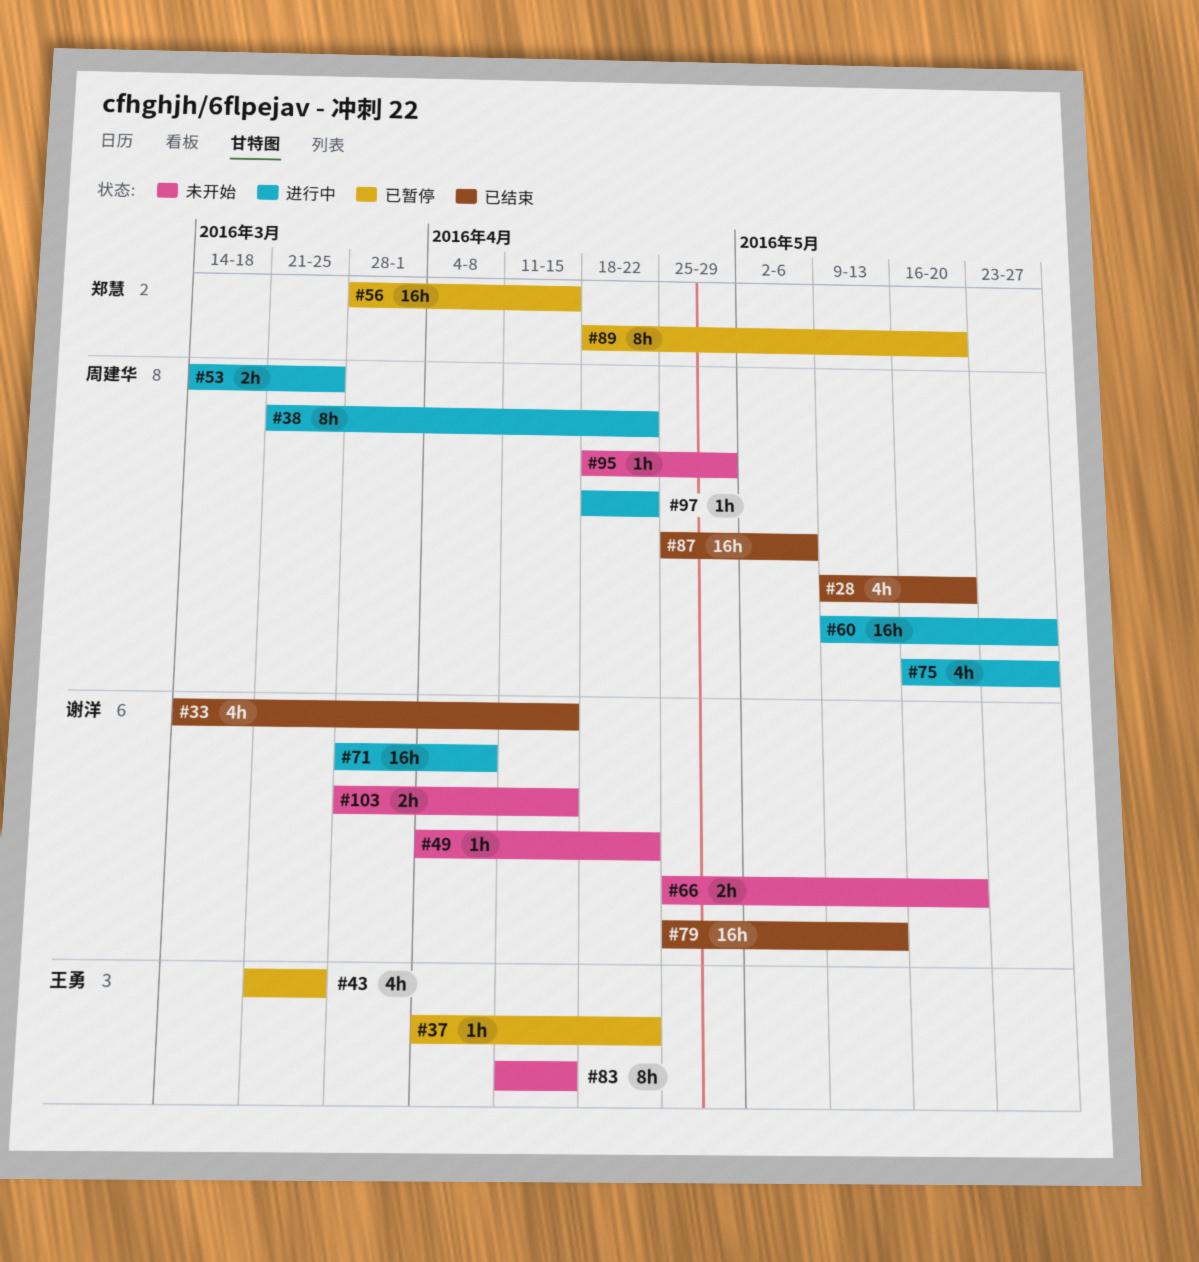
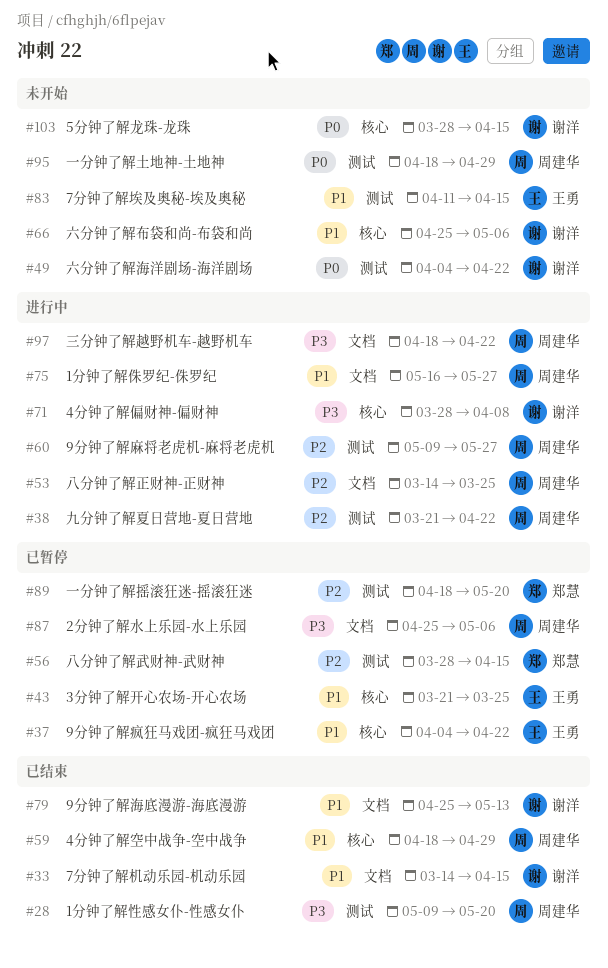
#59: none -> present
#66, due: May 20 -> May 6
#87, status: 已结束 -> 已暂停

